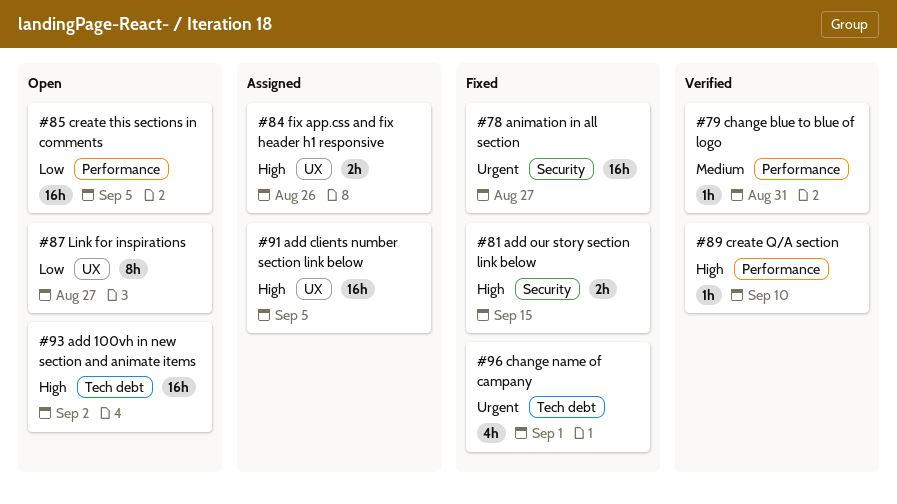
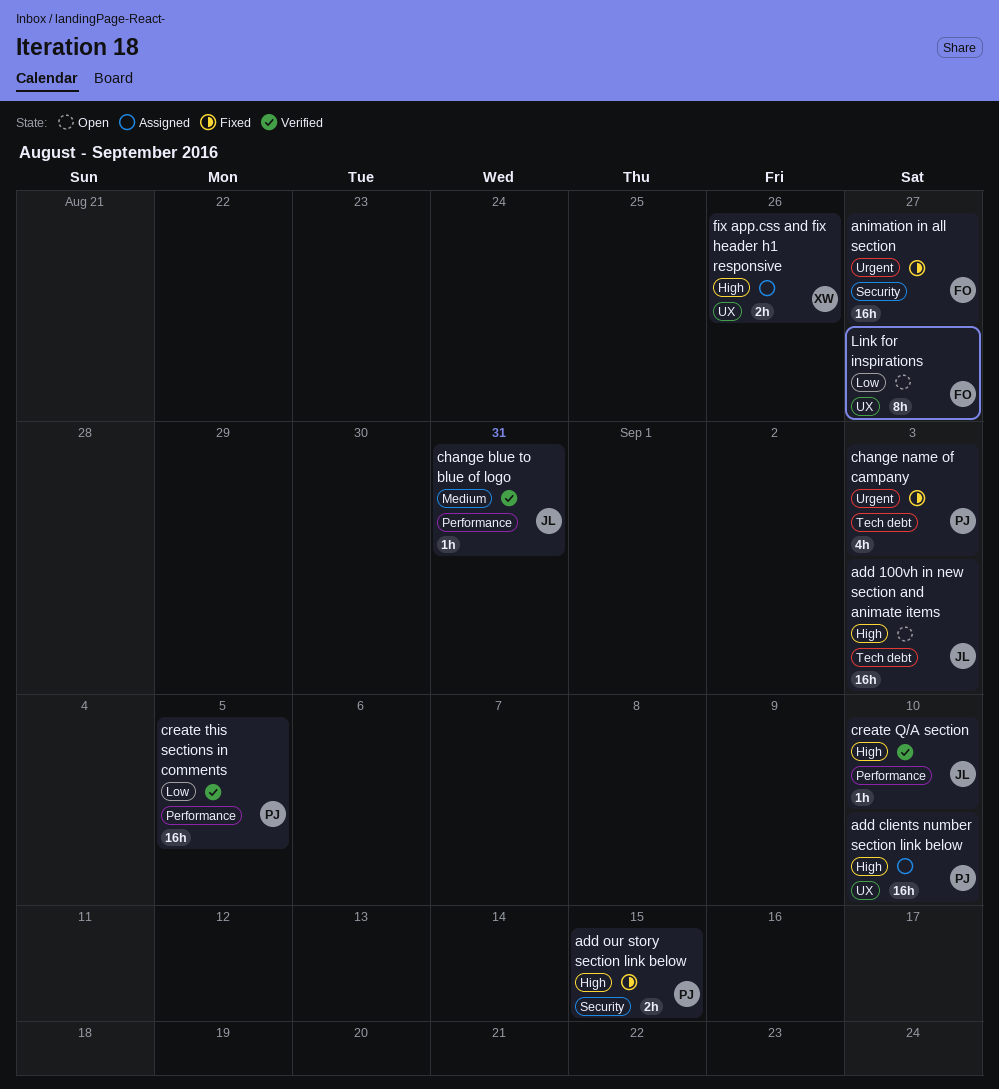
add 100vh in new section and animate items, due: Sep 2 -> Sep 3
add clients number section link below, due: Sep 5 -> Sep 10
change name of campany, due: Sep 1 -> Sep 3
create this sections in comments, status: Open -> Verified

